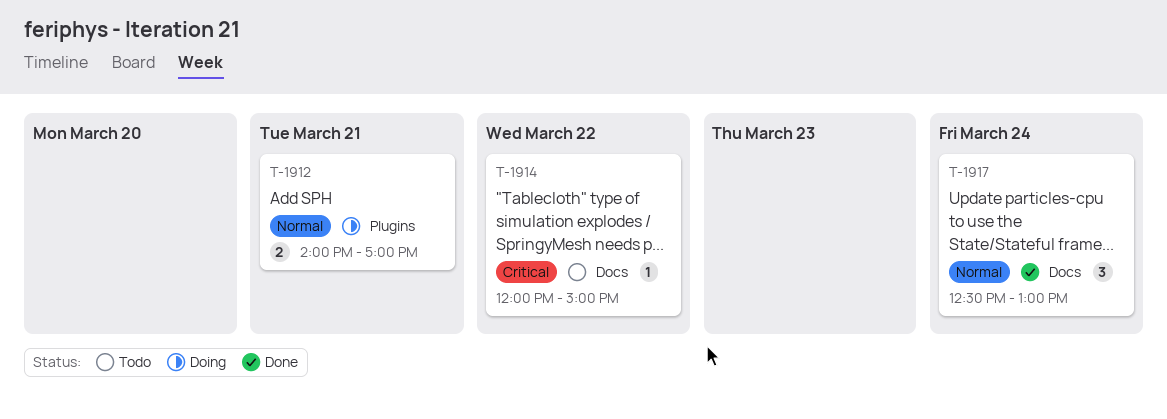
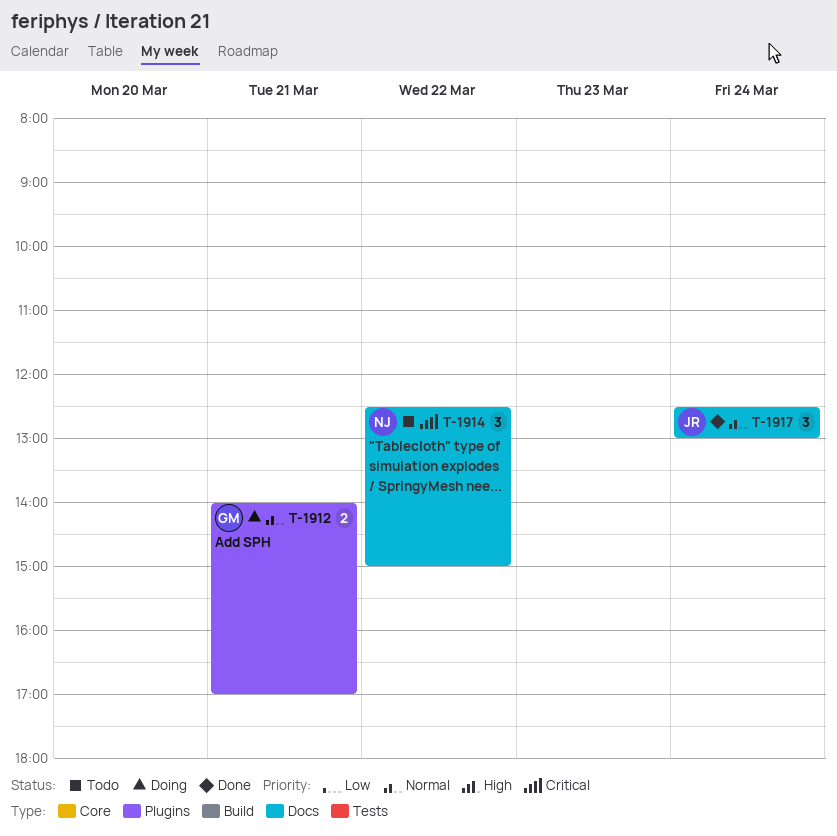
T-1914, estimate: 1 -> 3
T-1914, begins: 12:00 -> 12:30

